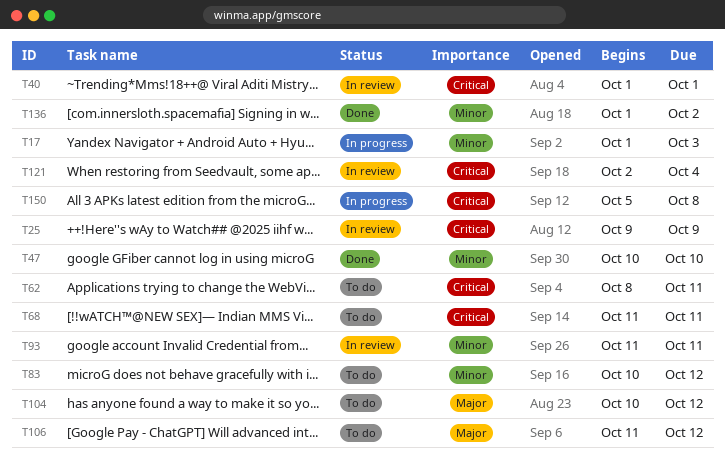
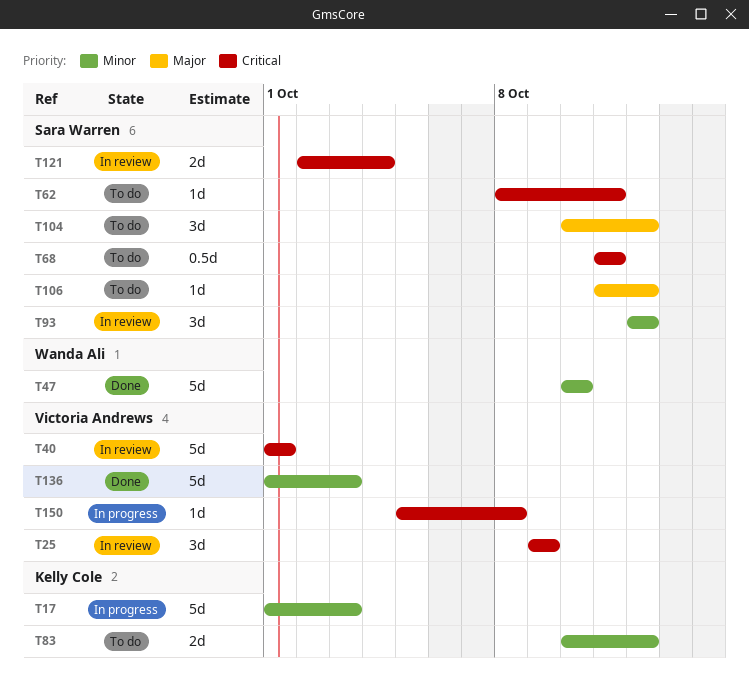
T93, start: Oct 11 -> Oct 12
T93, due: Oct 11 -> Oct 12
T136, due: Oct 2 -> Oct 3

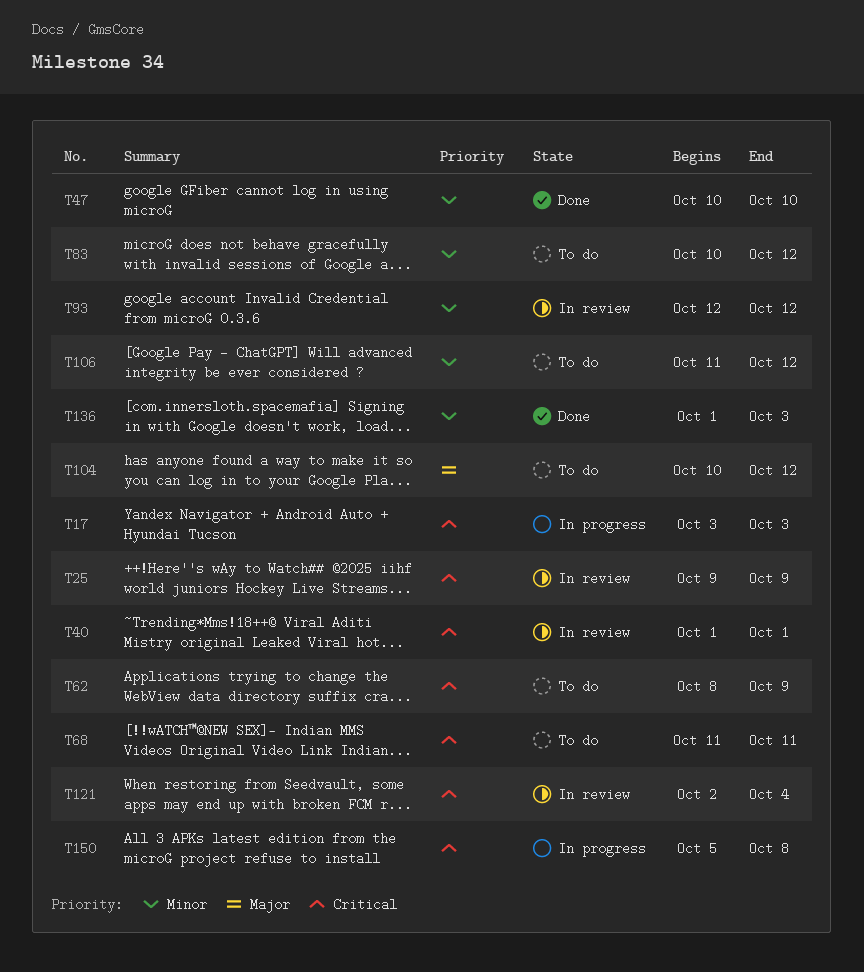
T17, priority: Minor -> Critical
T17, start: Oct 1 -> Oct 3
T62, due: Oct 11 -> Oct 9
T106, priority: Major -> Minor

